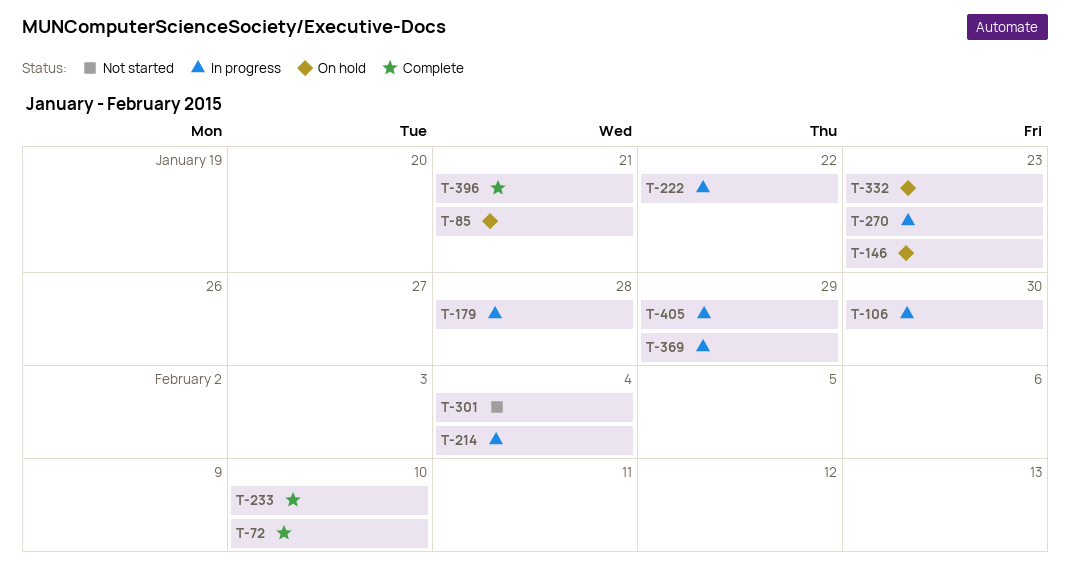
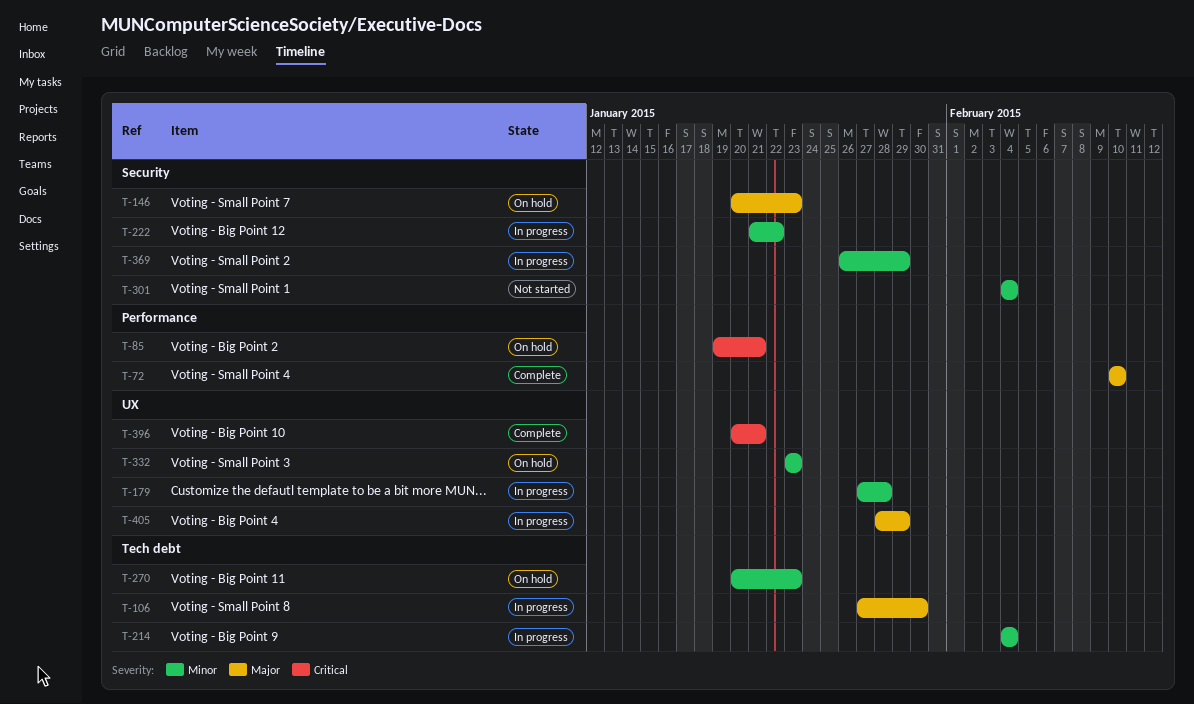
T-233: present -> none
T-270, status: In progress -> On hold

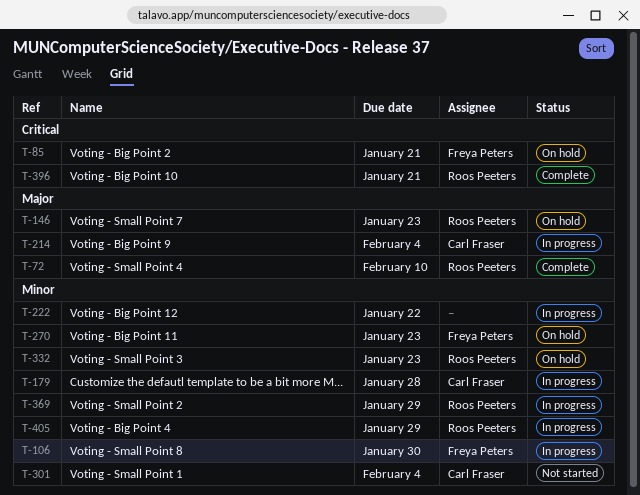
T-106, priority: Major -> Minor
T-214, priority: Minor -> Major
T-405, priority: Major -> Minor

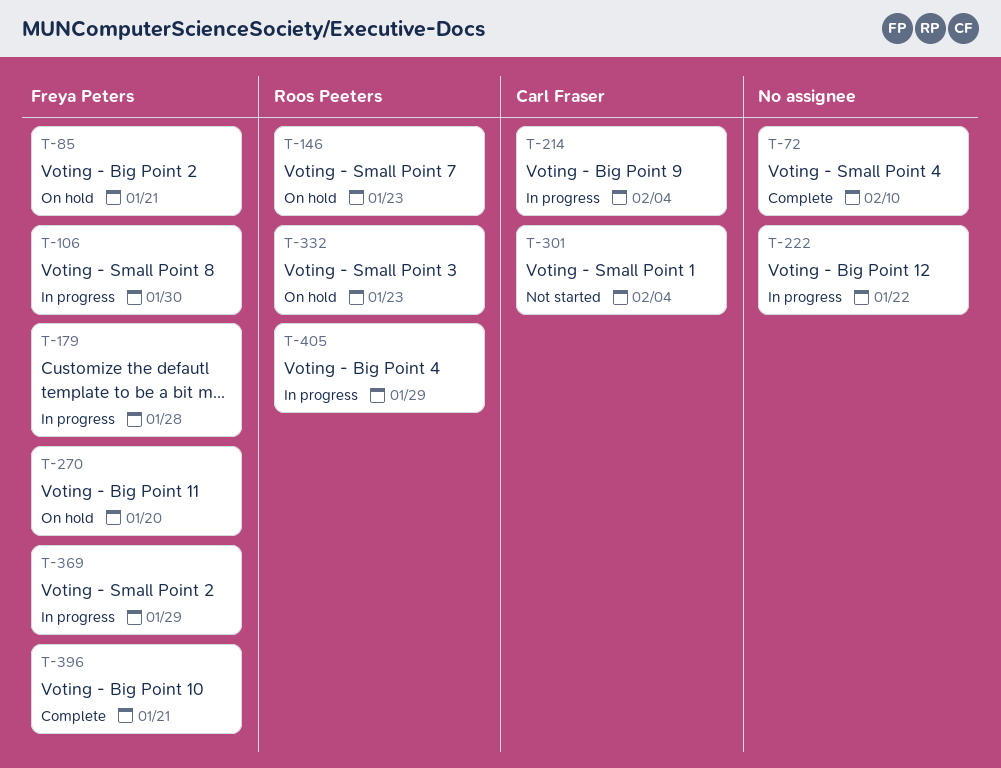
T-72, owner: Roos Peeters -> none
T-179, owner: Carl Fraser -> Freya Peters
T-270, due: Jan 23 -> Jan 20
T-369, owner: Roos Peeters -> Freya Peters
T-396, owner: Roos Peeters -> Freya Peters

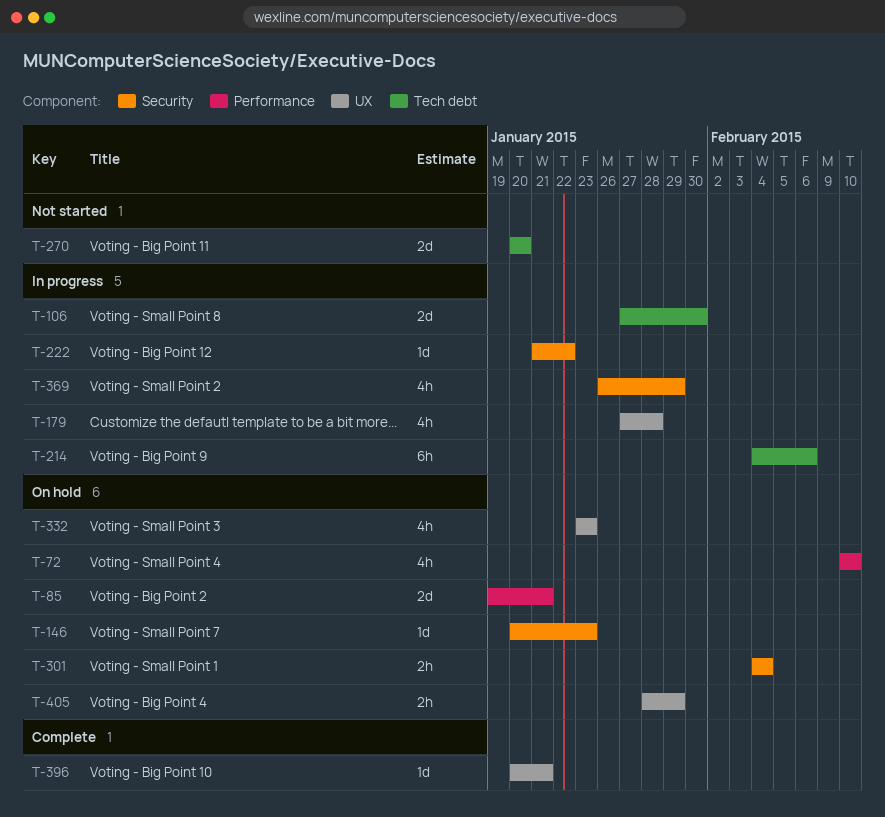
T-72, status: Complete -> On hold
T-214, due: Feb 4 -> Feb 6
T-270, status: On hold -> Not started
T-301, status: Not started -> On hold
T-405, status: In progress -> On hold

